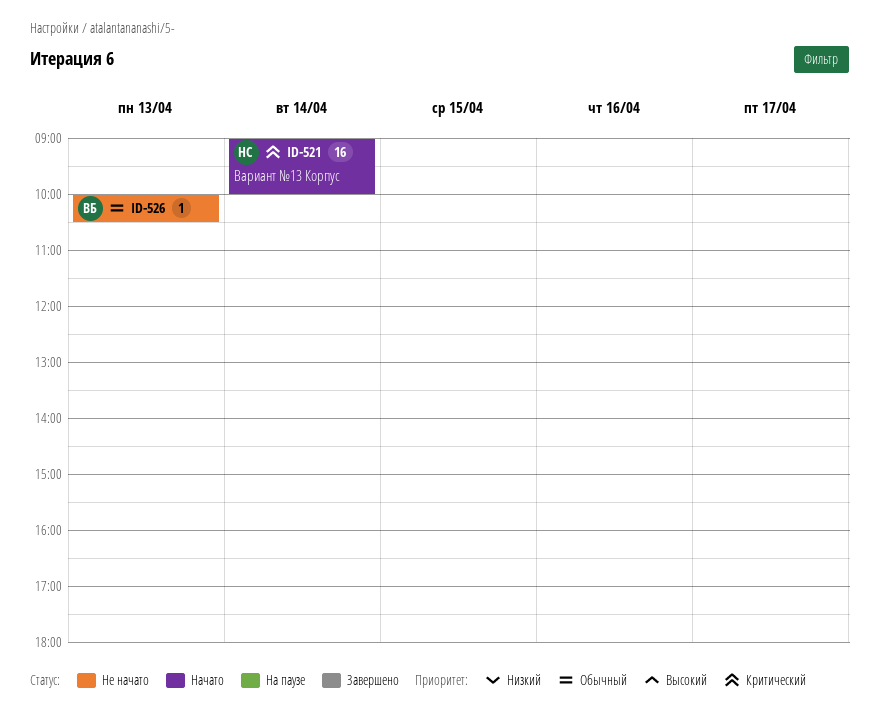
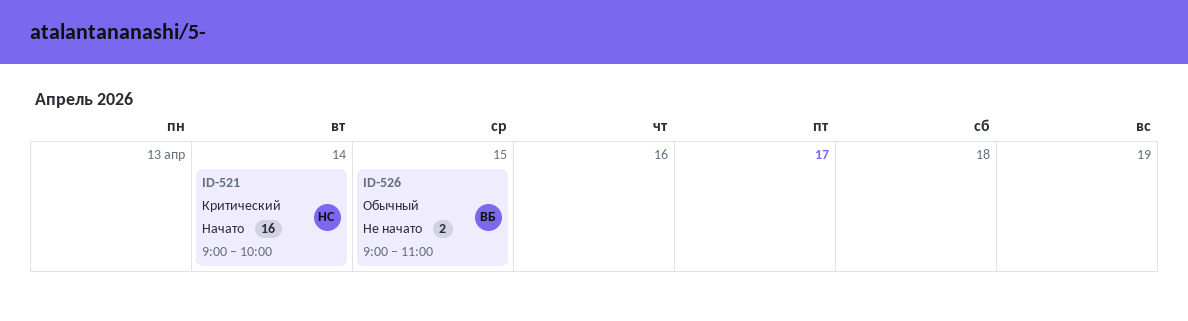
ID-526, estimate: 1 -> 2
ID-526, day: Apr 13 -> Apr 15
ID-526, begins: 10:00 -> 09:00
ID-526, ends: 10:30 -> 11:00

